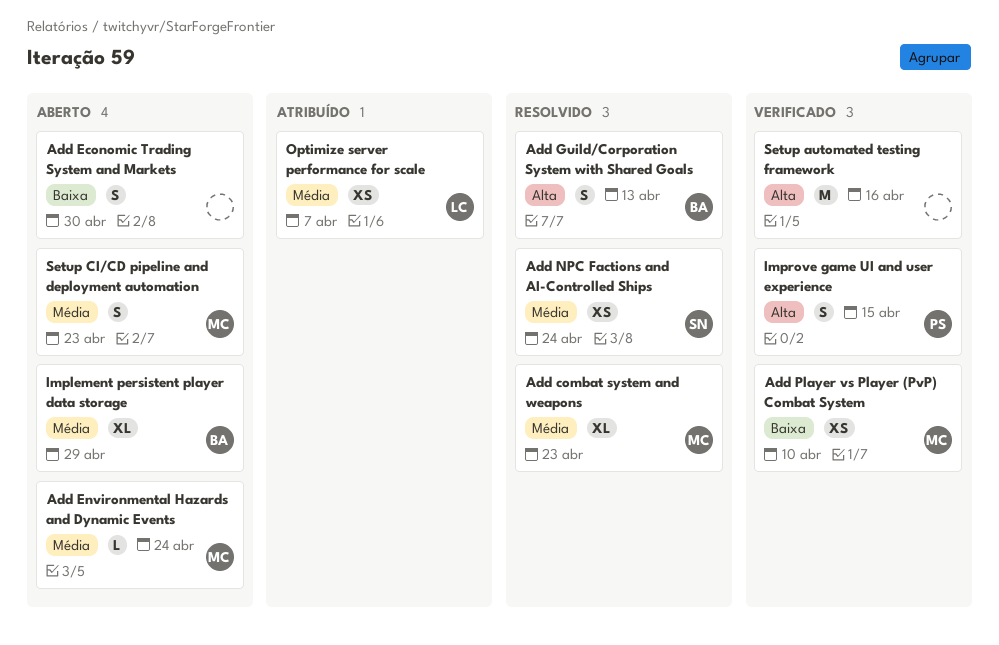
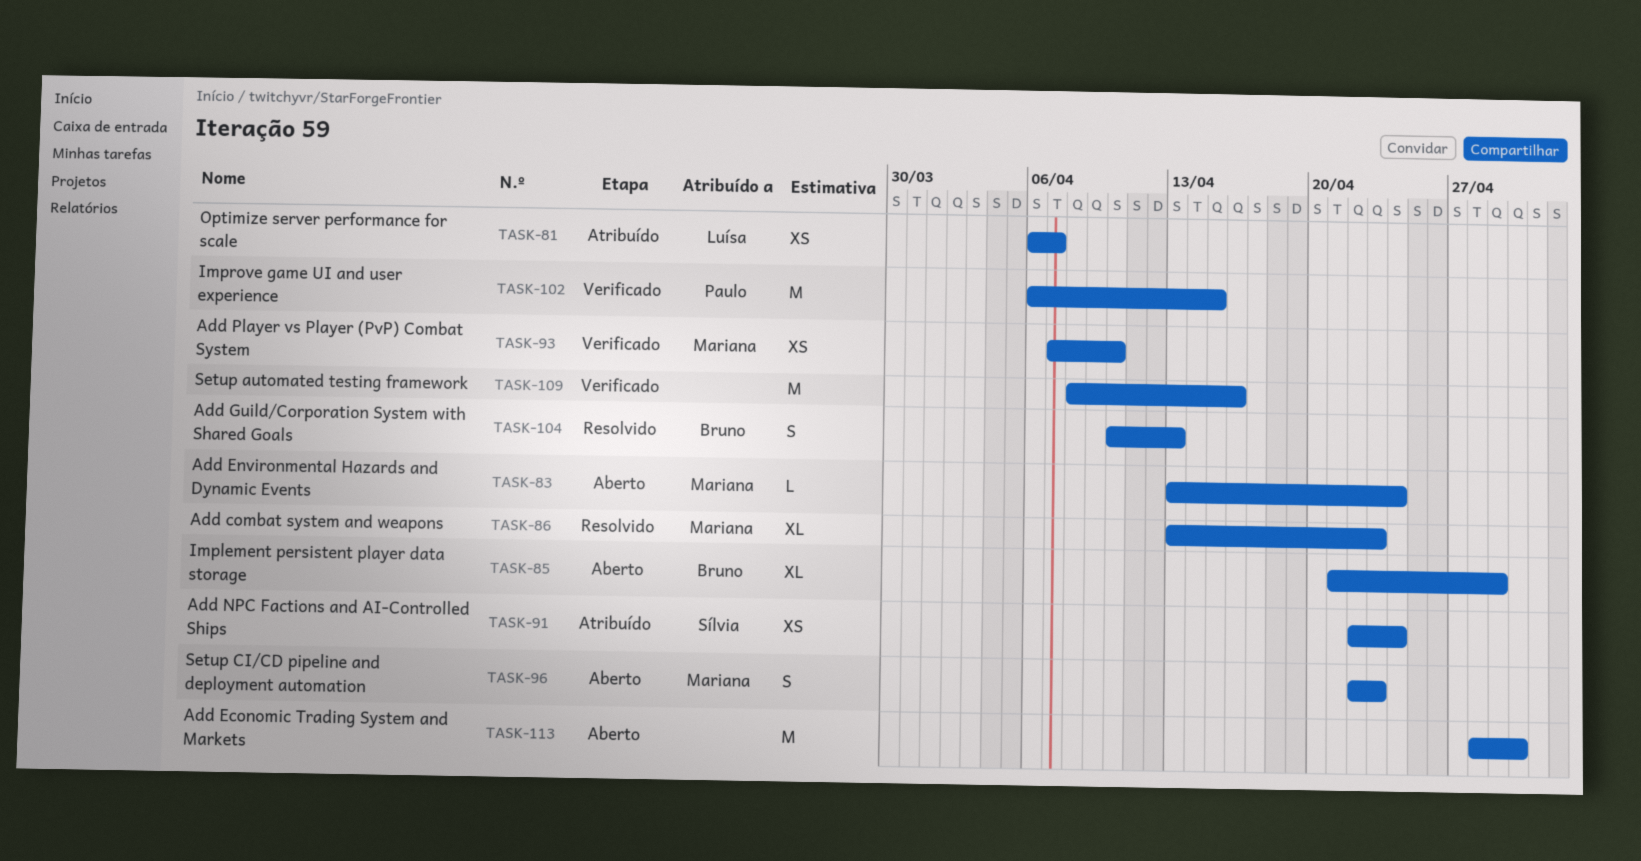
Add Economic Trading System and Markets, estimate: S -> M
Add NPC Factions and AI-Controlled Ships, status: Resolvido -> Atribuído
Improve game UI and user experience, estimate: S -> M

